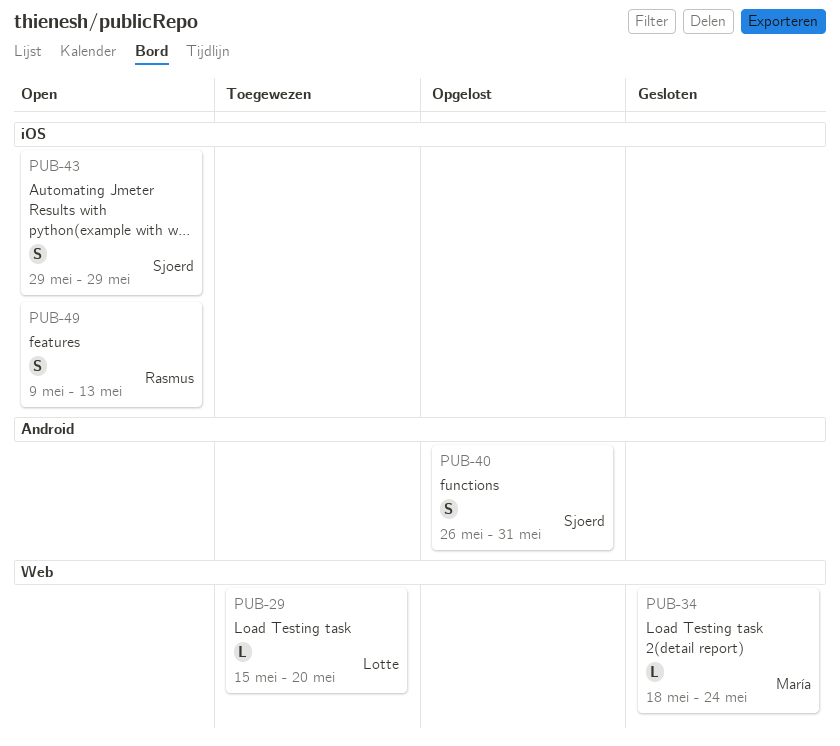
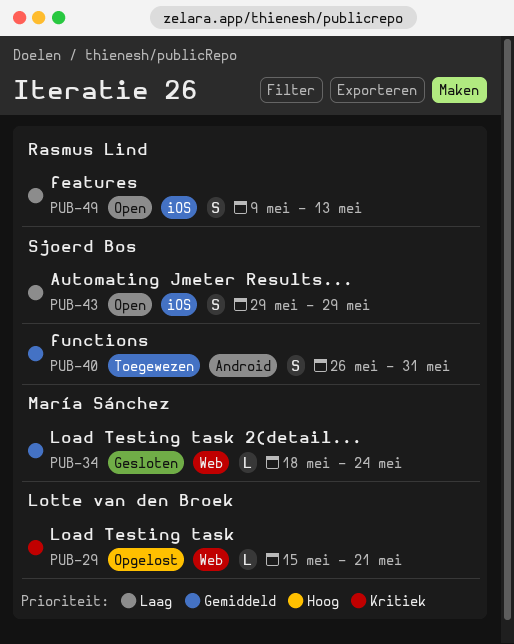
PUB-29, status: Toegewezen -> Opgelost
PUB-29, due: May 20 -> May 21
PUB-40, status: Opgelost -> Toegewezen

